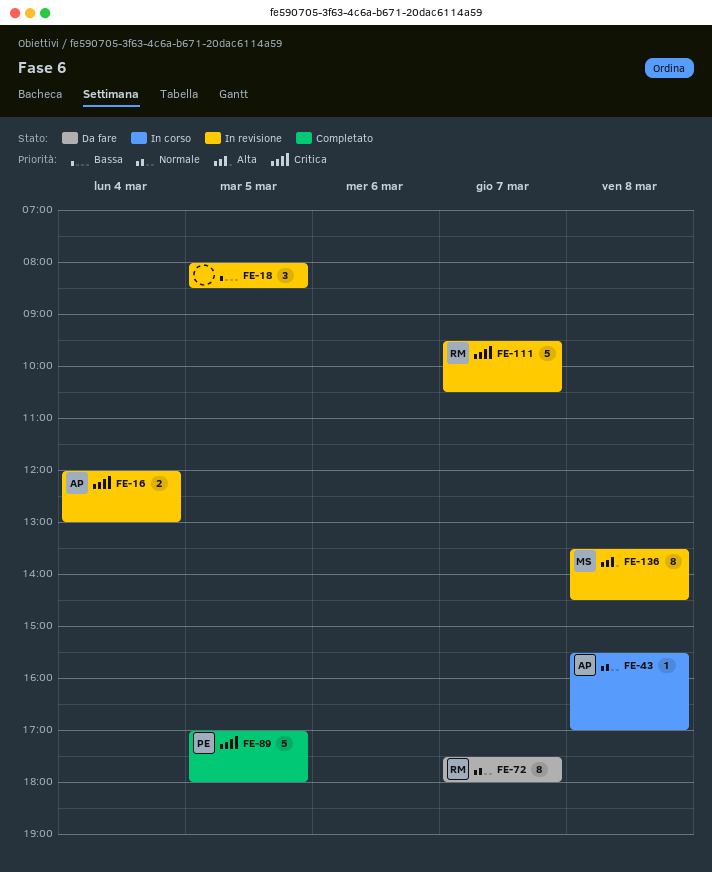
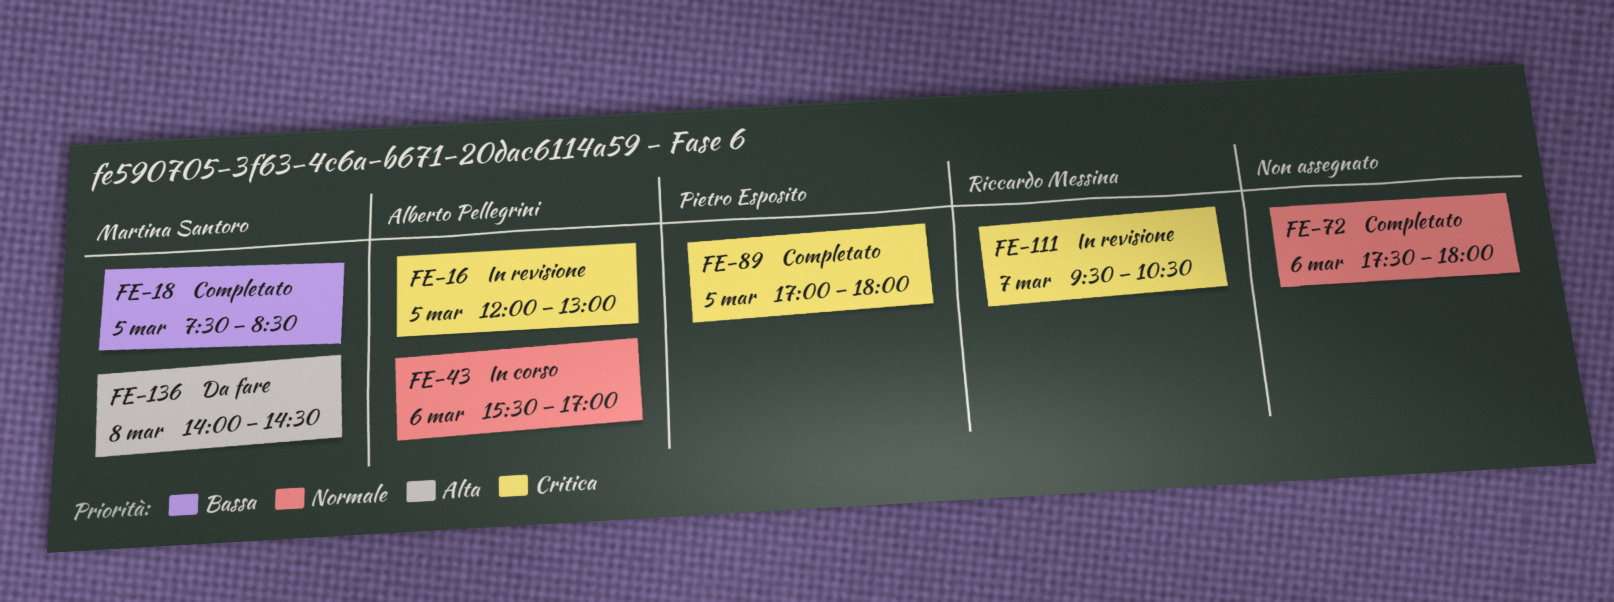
FE-16, day: Mar 4 -> Mar 5
FE-18, status: In revisione -> Completato
FE-18, owner: none -> Martina Santoro
FE-18, begins: 08:00 -> 07:30
FE-43, day: Mar 8 -> Mar 6
FE-72, status: Da fare -> Completato
FE-72, owner: Riccardo Messina -> none
FE-72, day: Mar 7 -> Mar 6
FE-136, status: In revisione -> Da fare
FE-136, begins: 13:30 -> 14:00

